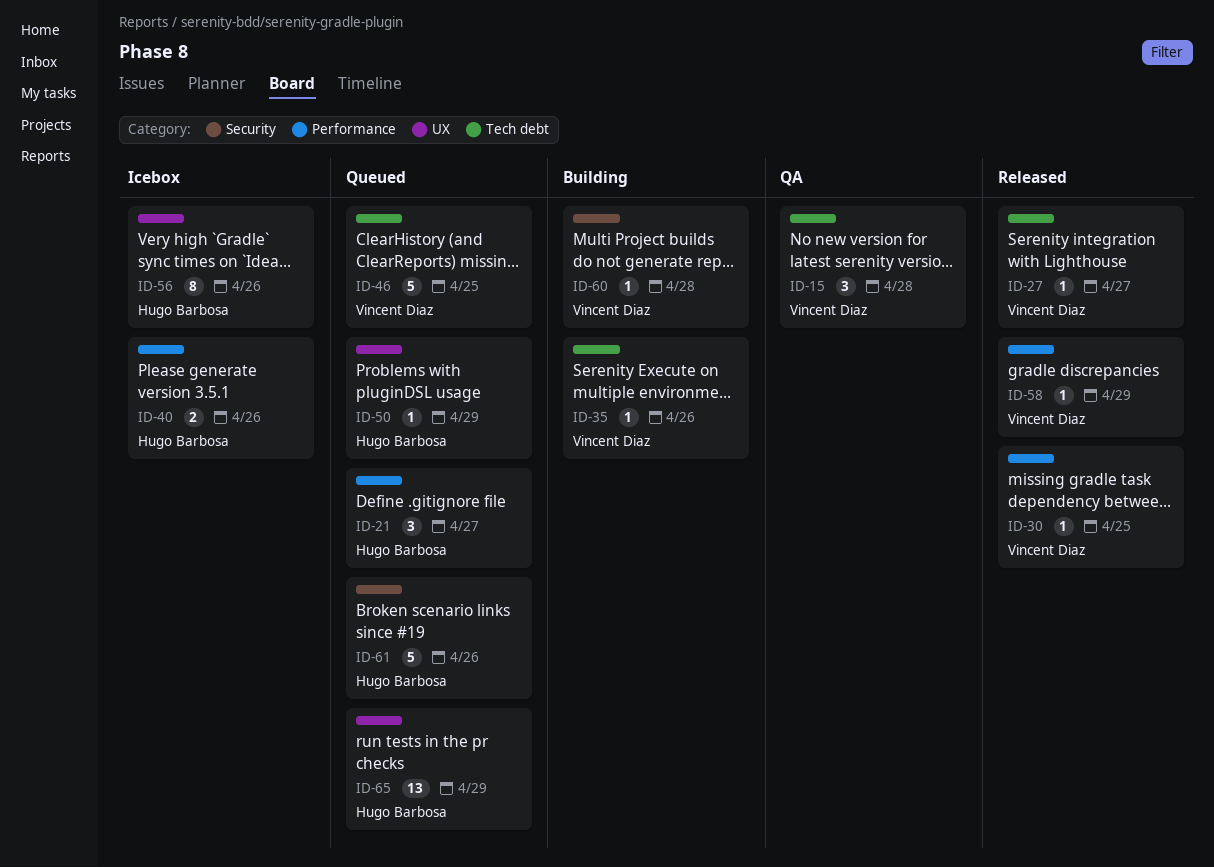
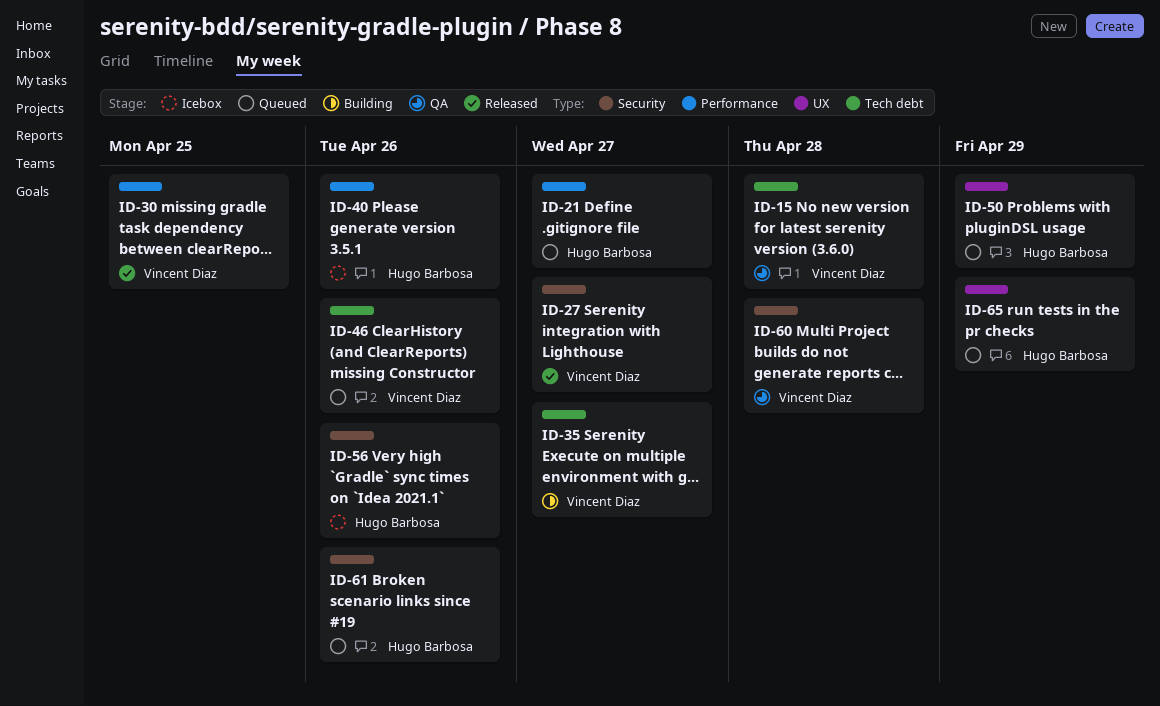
ID-27, label: Tech debt -> Security
ID-35, due: Apr 26 -> Apr 27
ID-46, due: Apr 25 -> Apr 26
ID-56, label: UX -> Security
ID-58: present -> none
ID-60, status: Building -> QA

